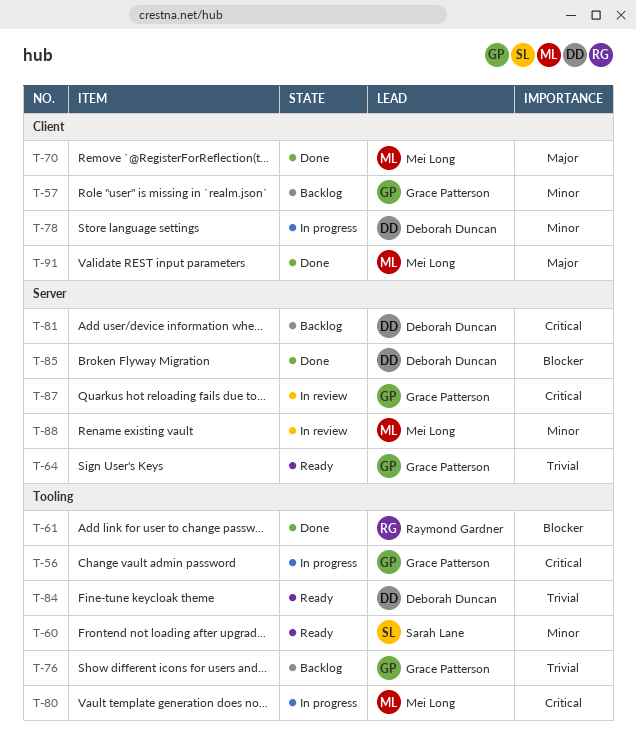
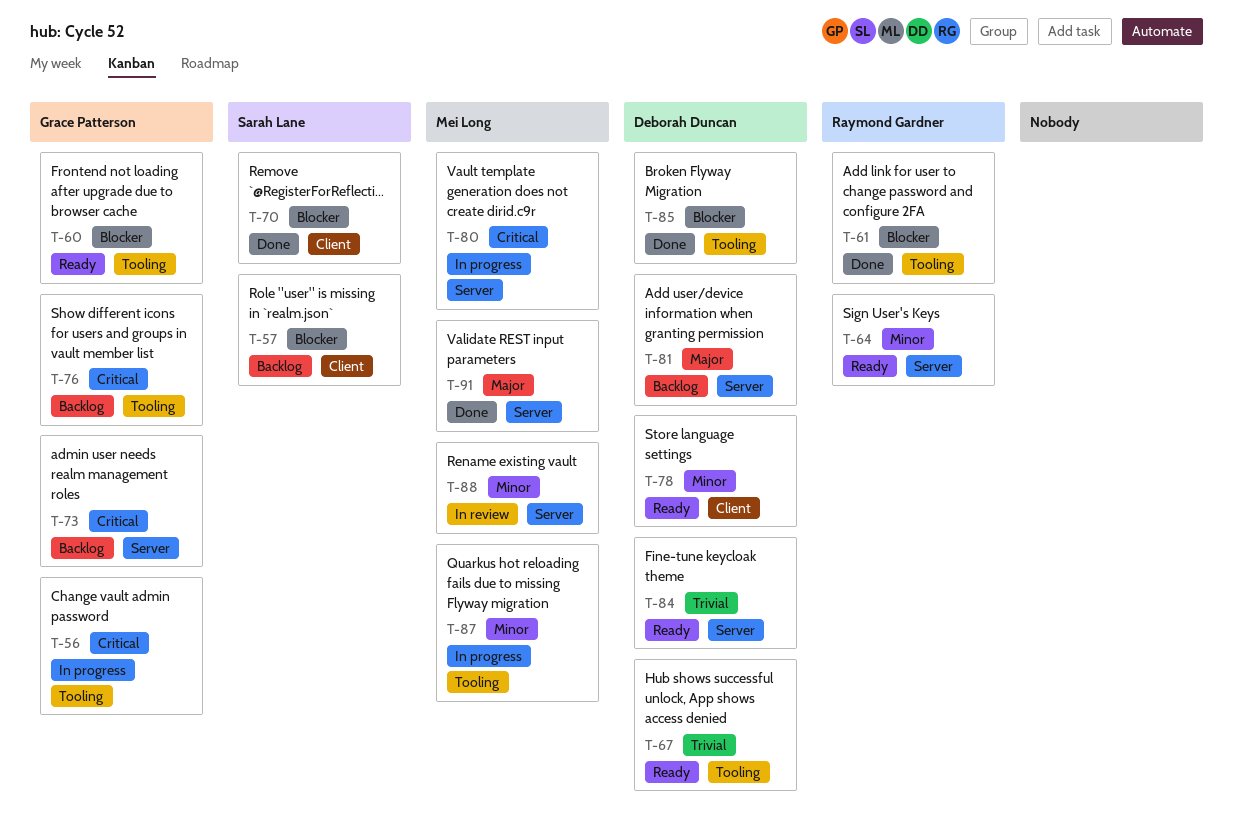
T-57, owner: Grace Patterson -> Sarah Lane
T-57, priority: Minor -> Blocker
T-60, owner: Sarah Lane -> Grace Patterson
T-60, priority: Minor -> Blocker
T-64, owner: Grace Patterson -> Raymond Gardner
T-64, priority: Trivial -> Minor
T-67: none -> present
T-70, owner: Mei Long -> Sarah Lane
T-70, priority: Major -> Blocker
T-73: none -> present
T-76, priority: Trivial -> Critical
T-78, status: In progress -> Ready
T-80, label: Tooling -> Server
T-81, priority: Critical -> Major
T-84, label: Tooling -> Server
T-85, label: Server -> Tooling
T-87, status: In review -> In progress
T-87, owner: Grace Patterson -> Mei Long
T-87, priority: Critical -> Minor
T-87, label: Server -> Tooling
T-91, label: Client -> Server

